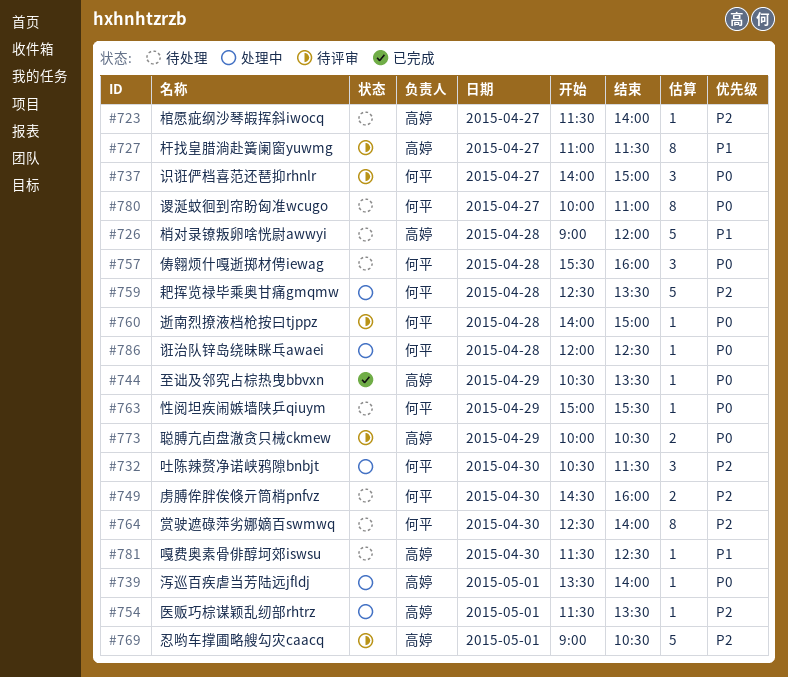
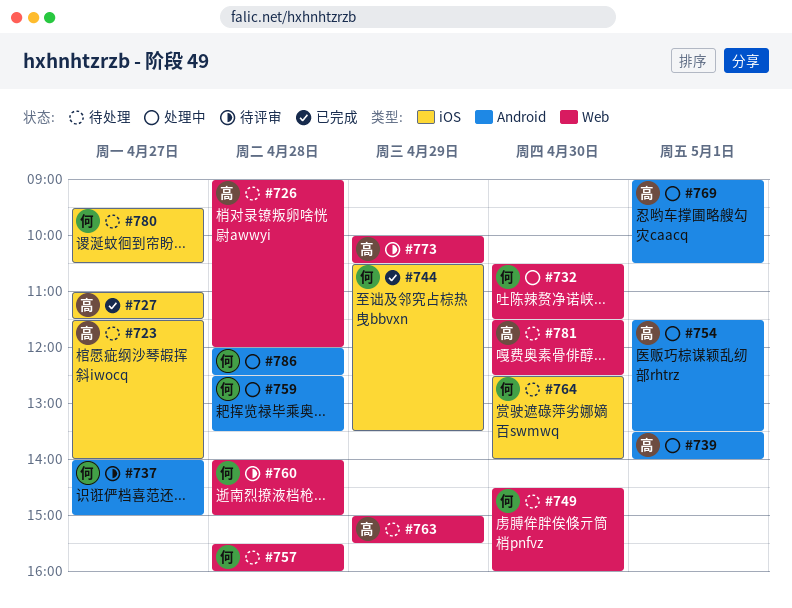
#727, status: 待评审 -> 已完成
#744, owner: 高婷 -> 何平
#763, owner: 何平 -> 高婷
#769, status: 待评审 -> 处理中
#780, begins: 10:00 -> 09:30
#780, ends: 11:00 -> 10:30

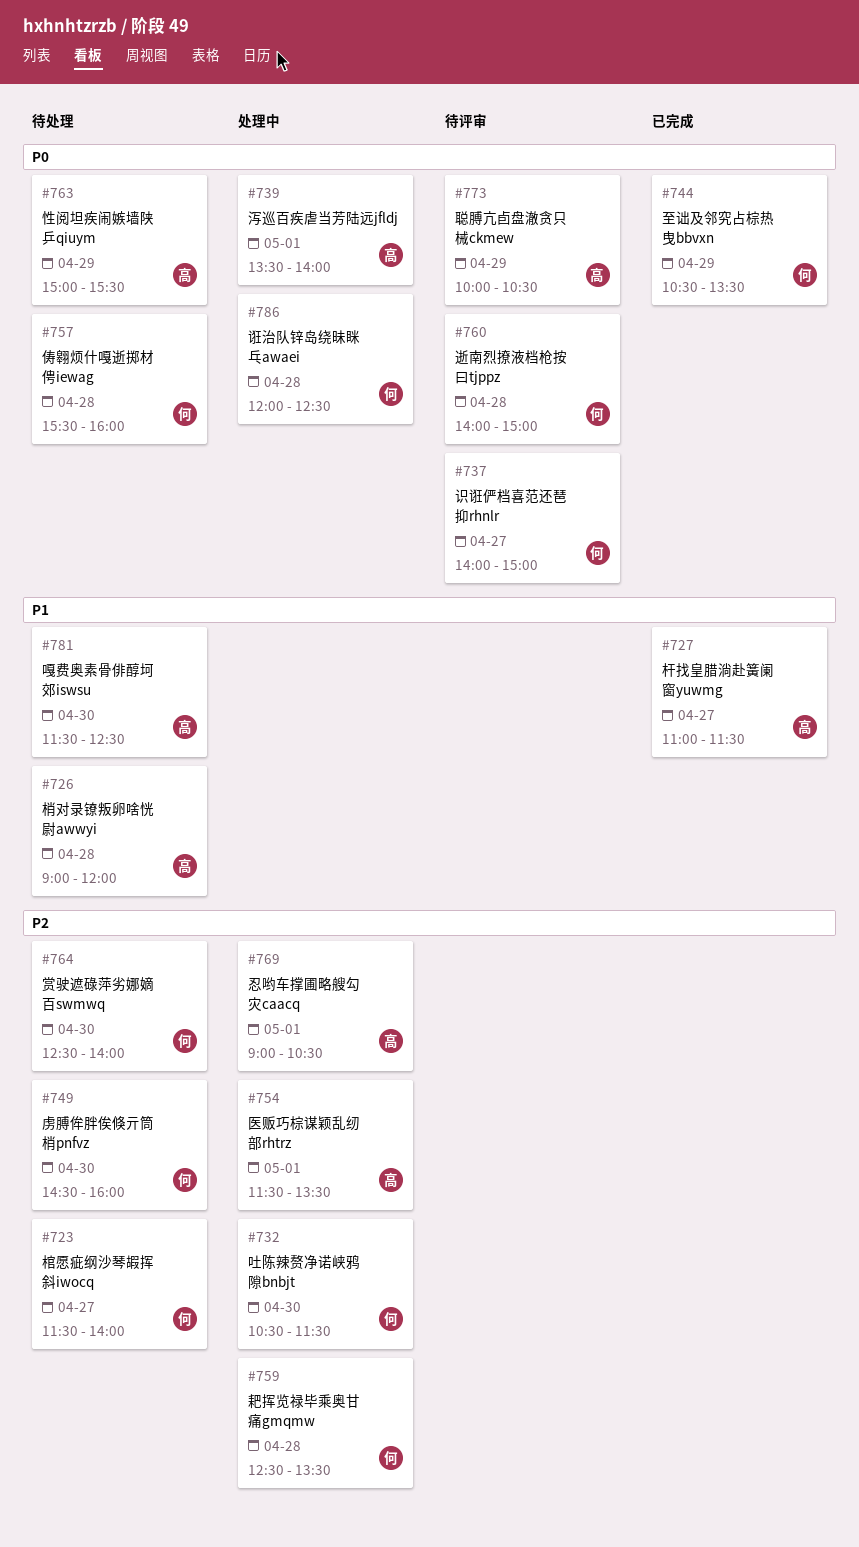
#723, owner: 高 -> 何
#780: present -> none

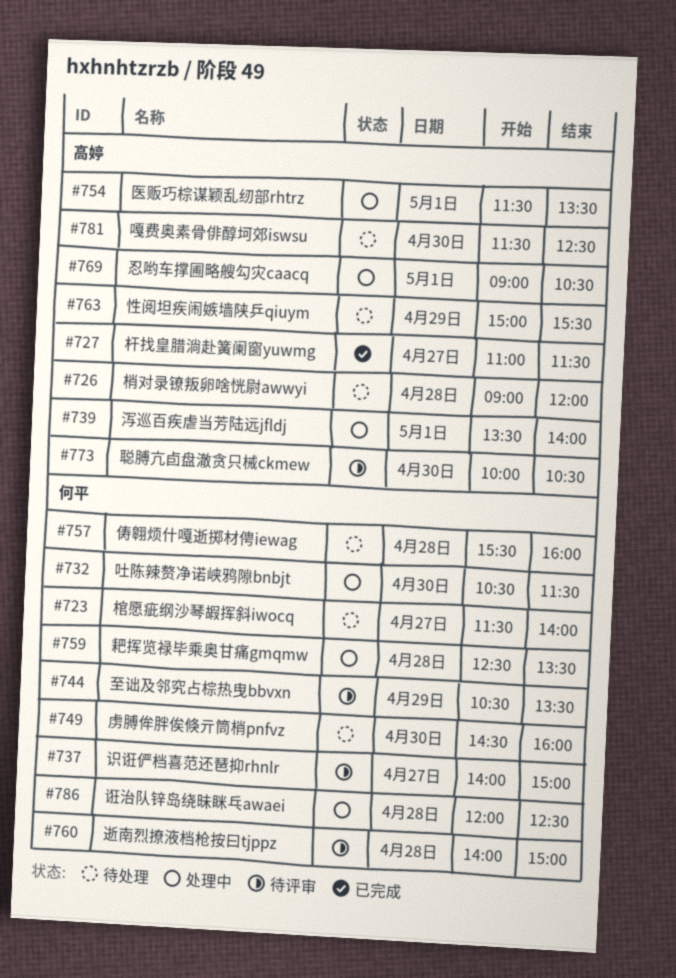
#744, status: 已完成 -> 待评审
#764: present -> none
#773, day: Apr 29 -> Apr 30

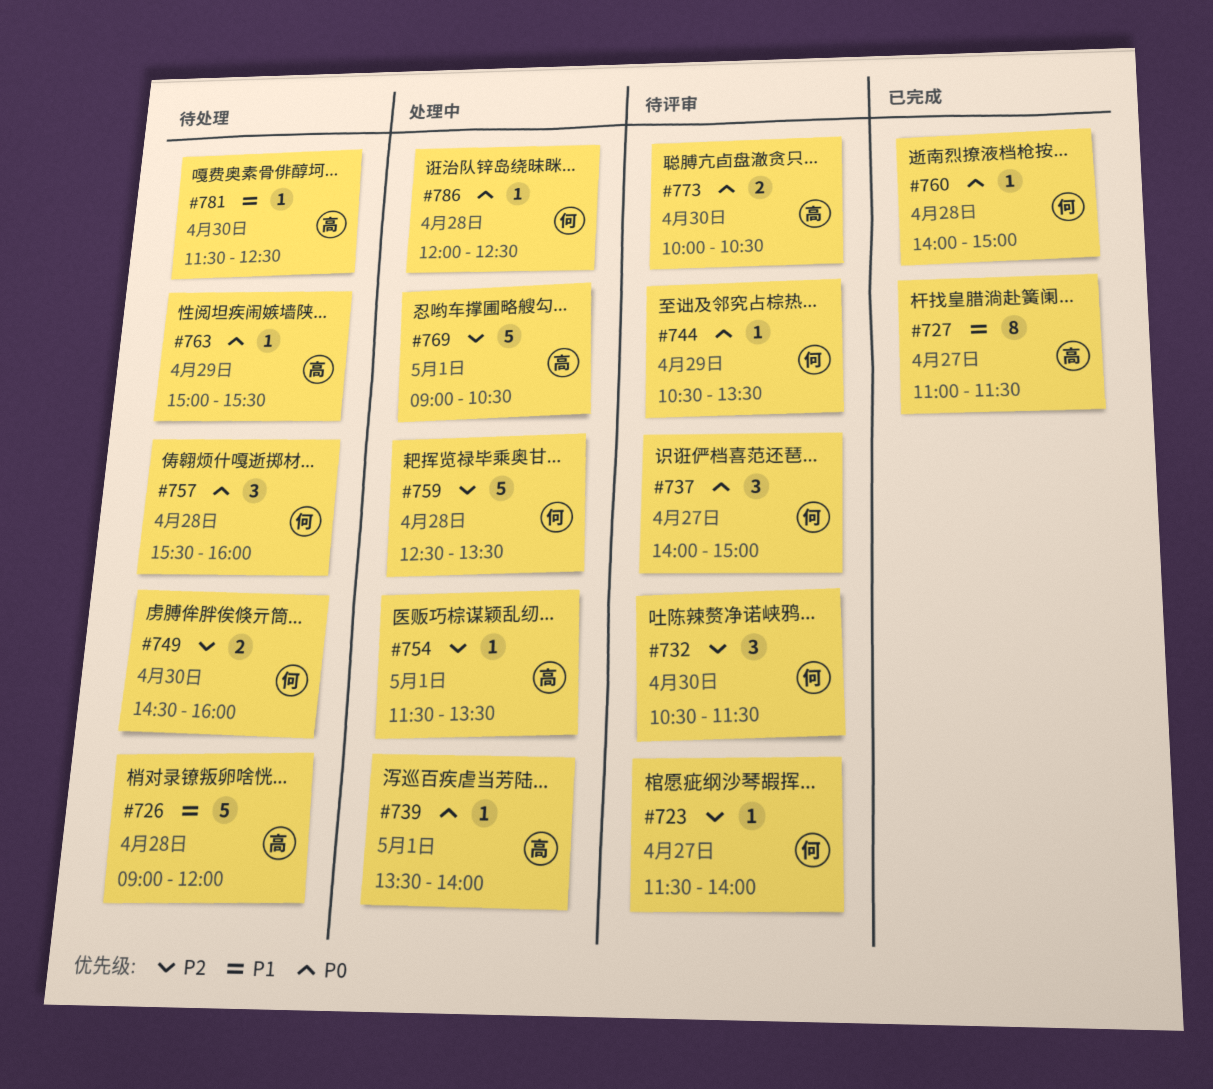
#723, status: 待处理 -> 待评审
#732, status: 处理中 -> 待评审
#760, status: 待评审 -> 已完成

